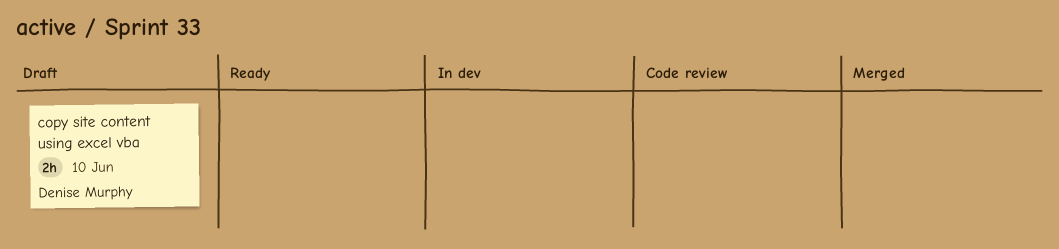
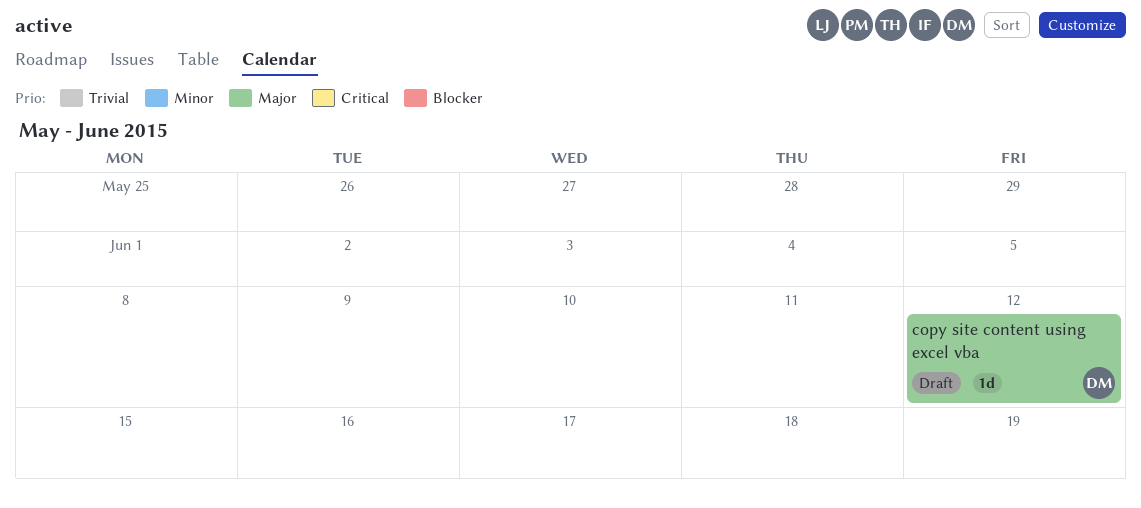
copy site content using excel vba, estimate: 2h -> 1d
copy site content using excel vba, due: Jun 10 -> Jun 12

